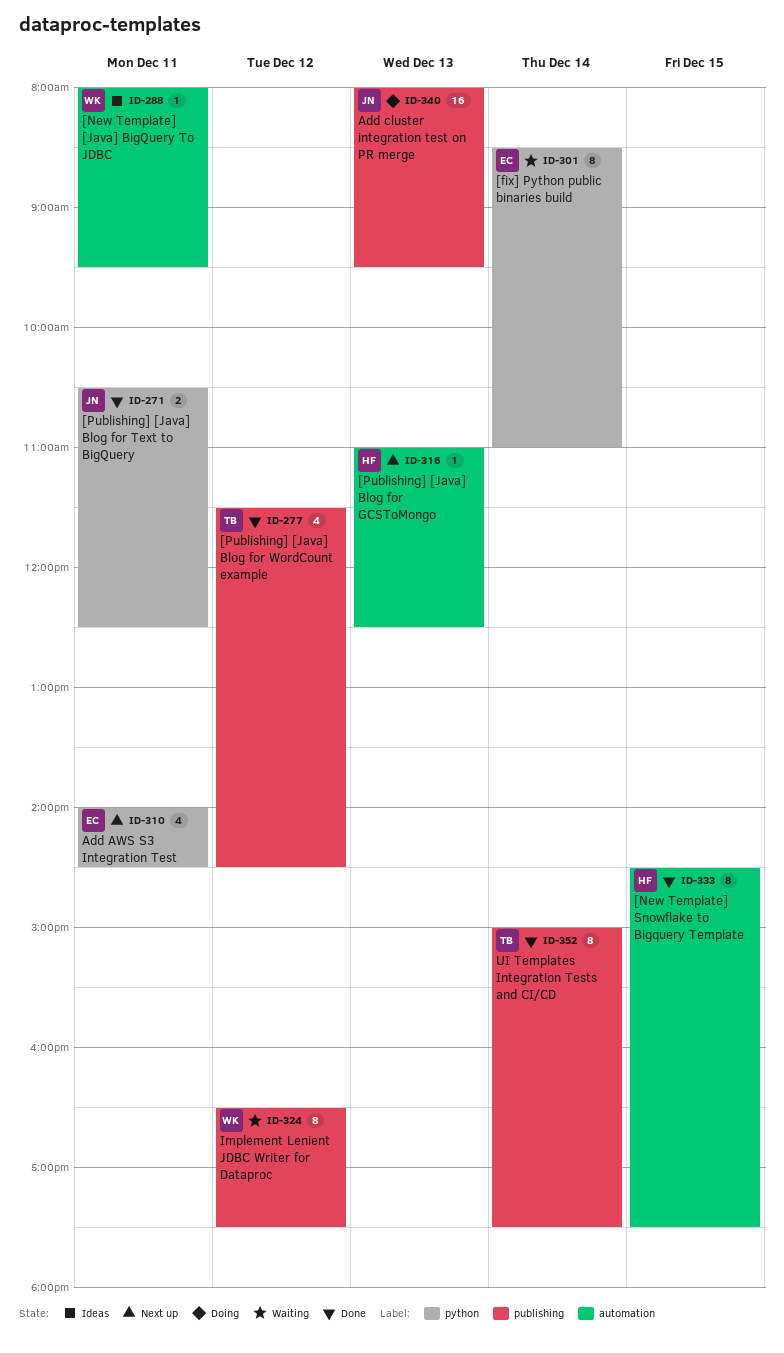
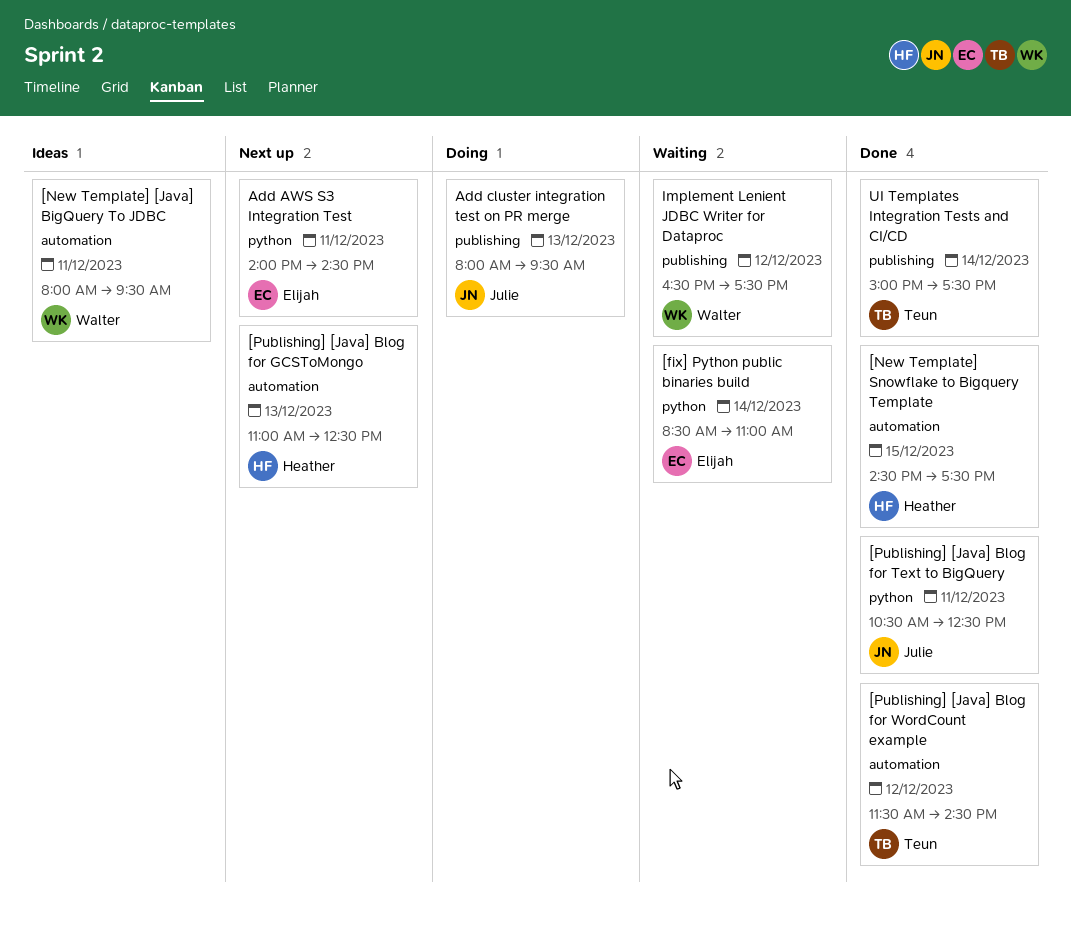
[Publishing] [Java] Blog for WordCount example, label: publishing -> automation

